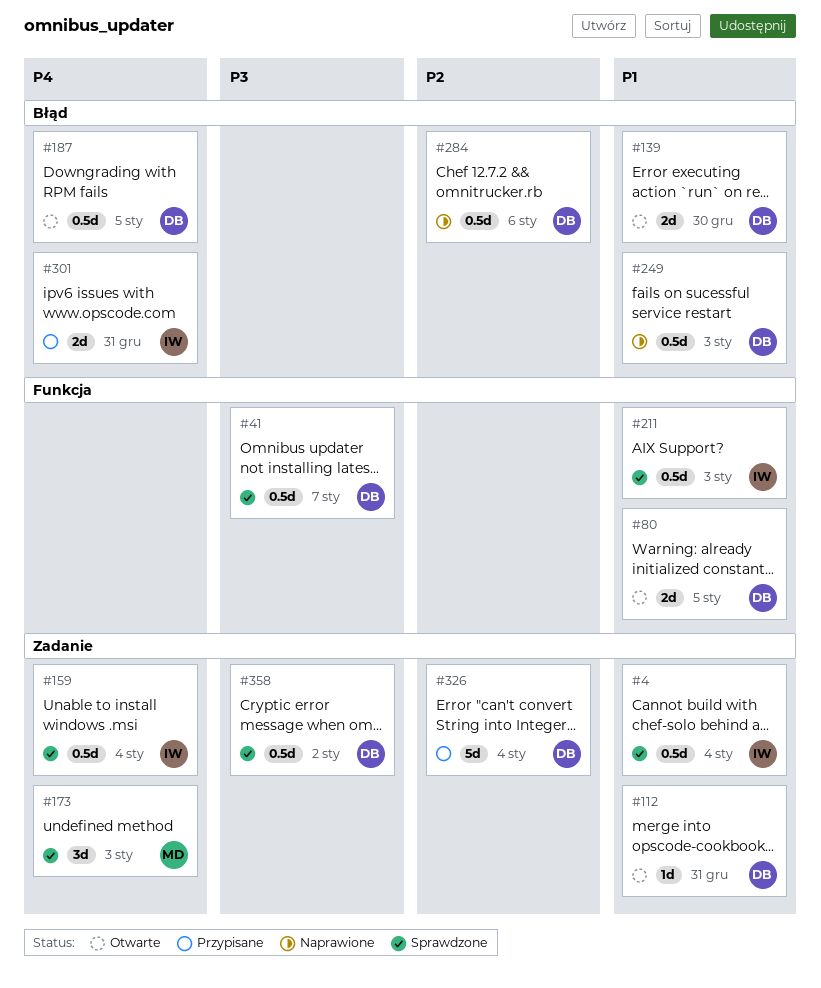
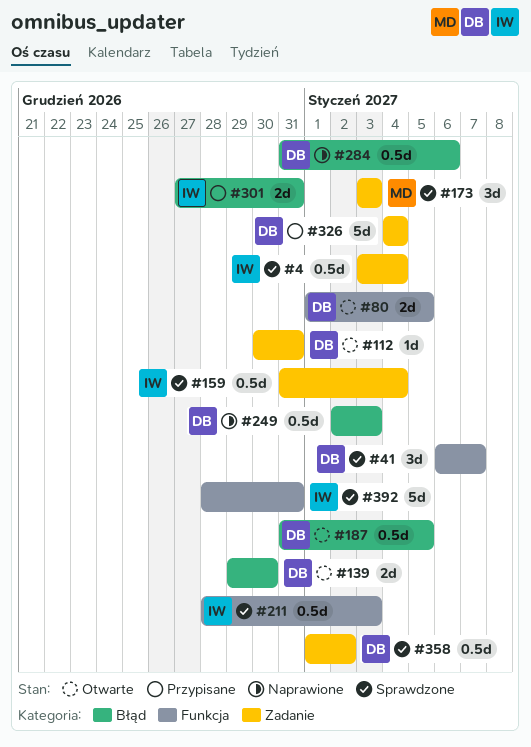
#41, estimate: 0.5d -> 3d
#392: none -> present

